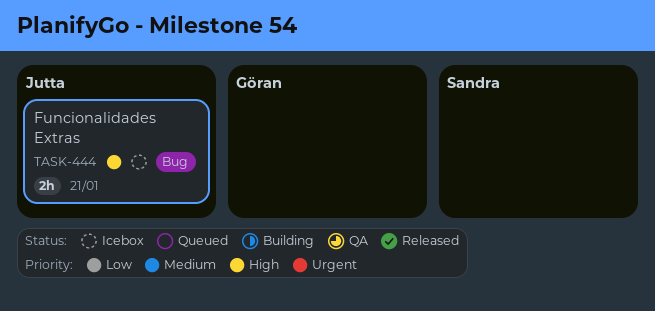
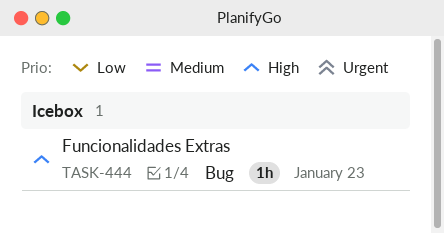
TASK-444, estimate: 2h -> 1h
TASK-444, due: Jan 21 -> Jan 23

